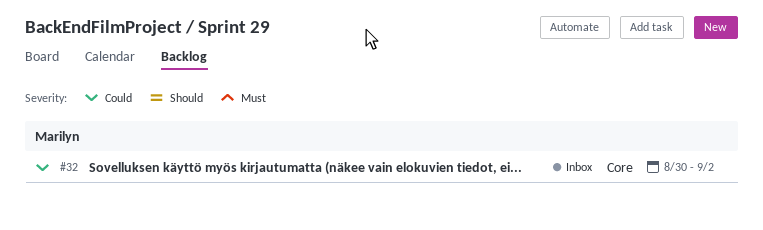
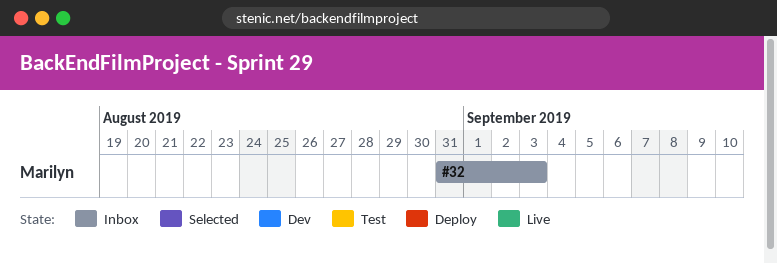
#32, start: Aug 30 -> Aug 31
#32, due: Sep 2 -> Sep 3

